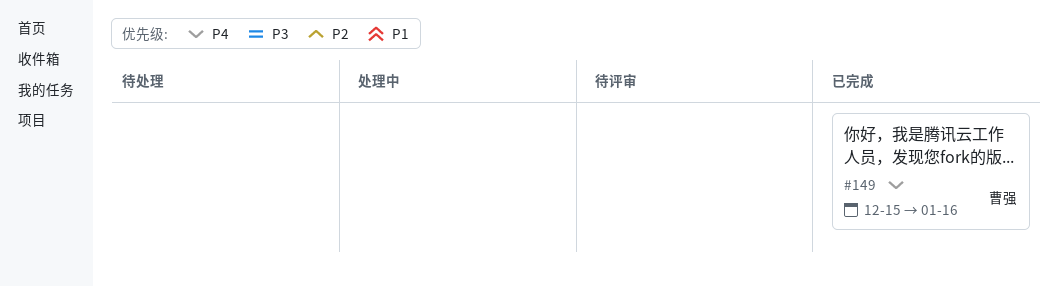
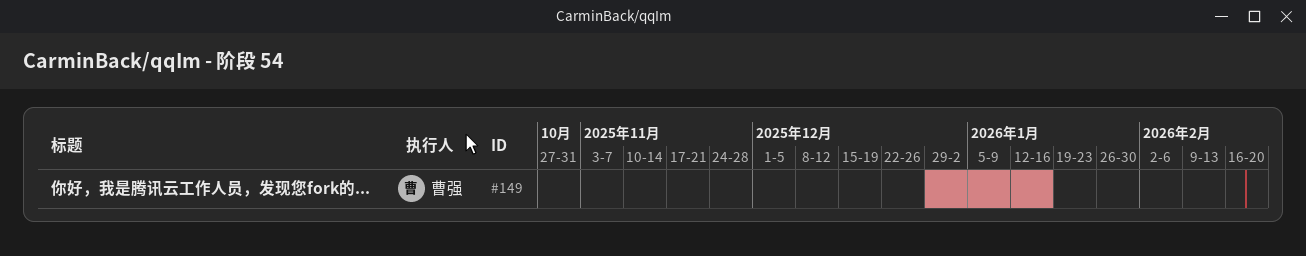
#149, start: Dec 15 -> Dec 29

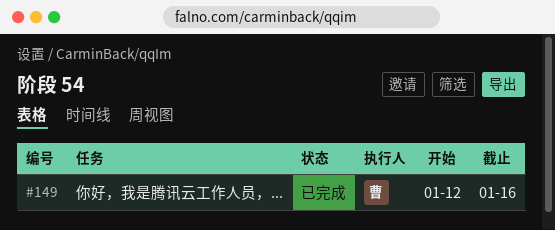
#149, start: Dec 29 -> Jan 12

